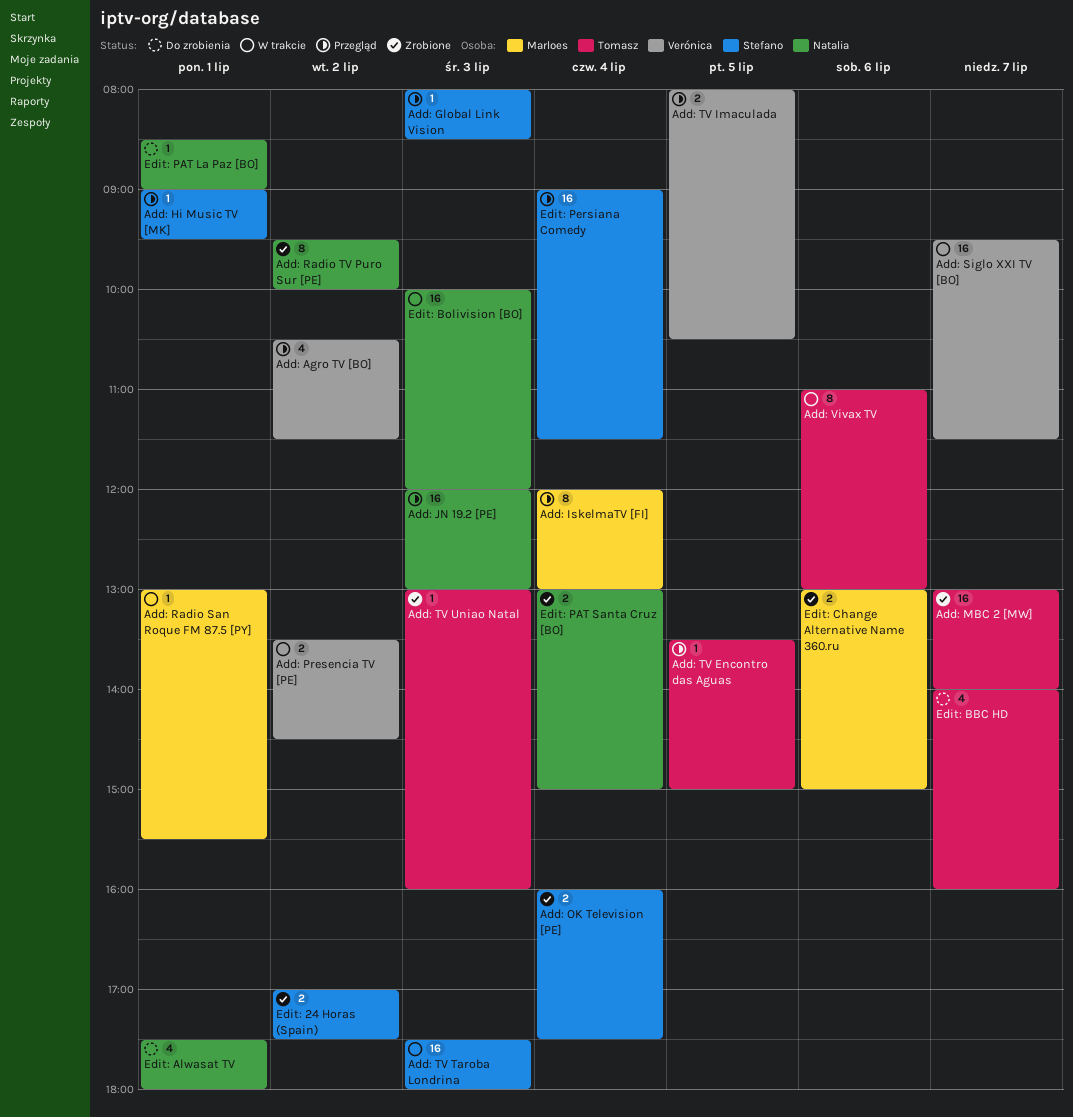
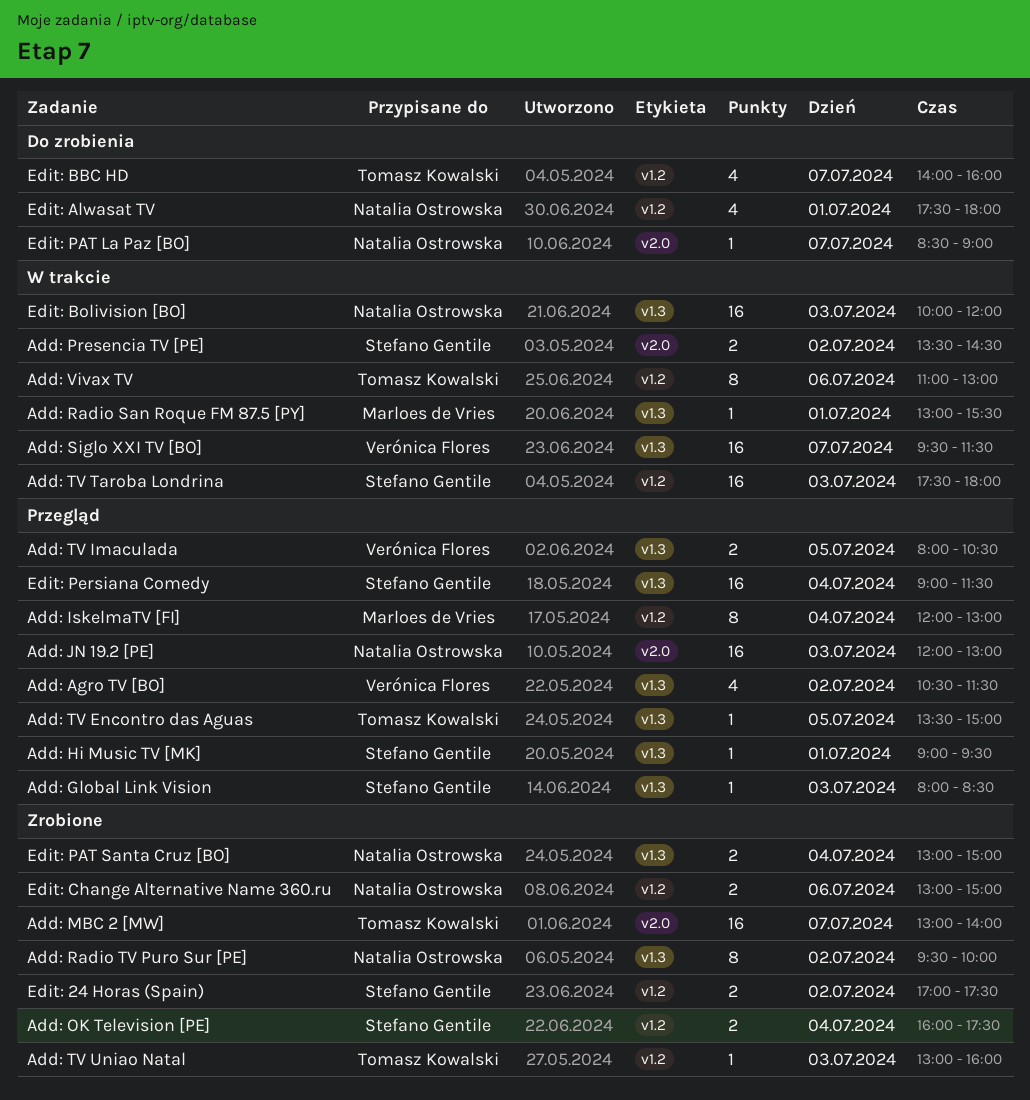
Add: Presencia TV [PE], owner: Verónica Flores -> Stefano Gentile
Edit: Change Alternative Name 360.ru, owner: Marloes de Vries -> Natalia Ostrowska
Edit: PAT La Paz [BO], day: Jul 1 -> Jul 7

